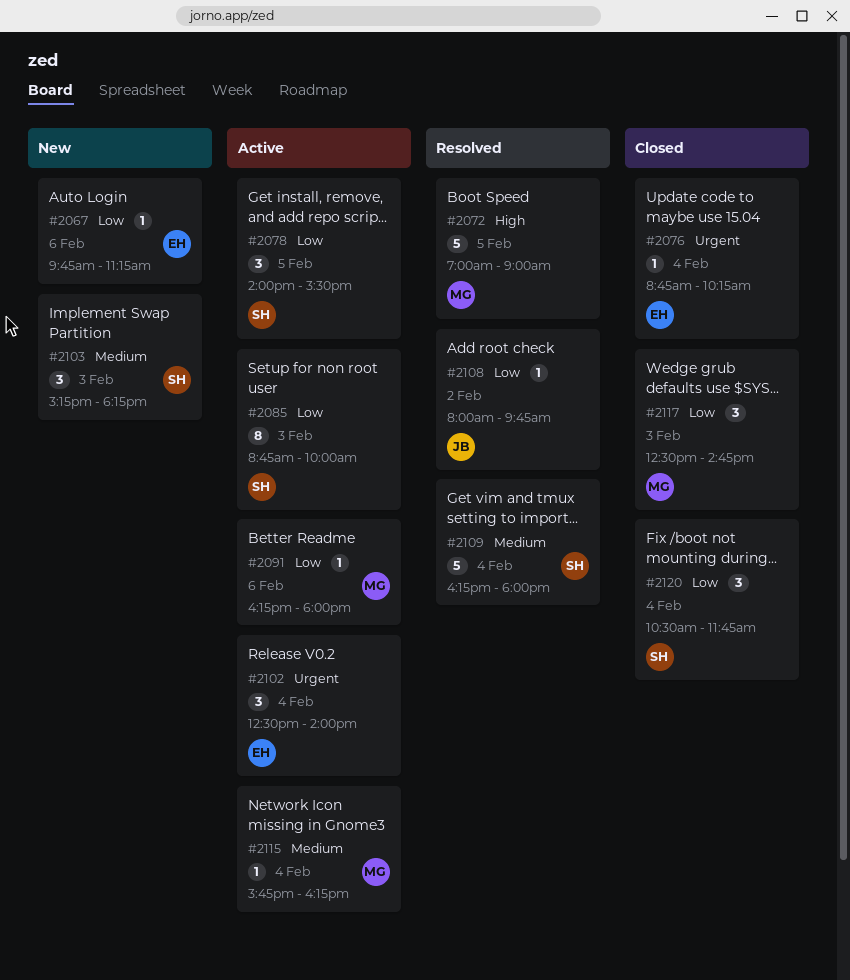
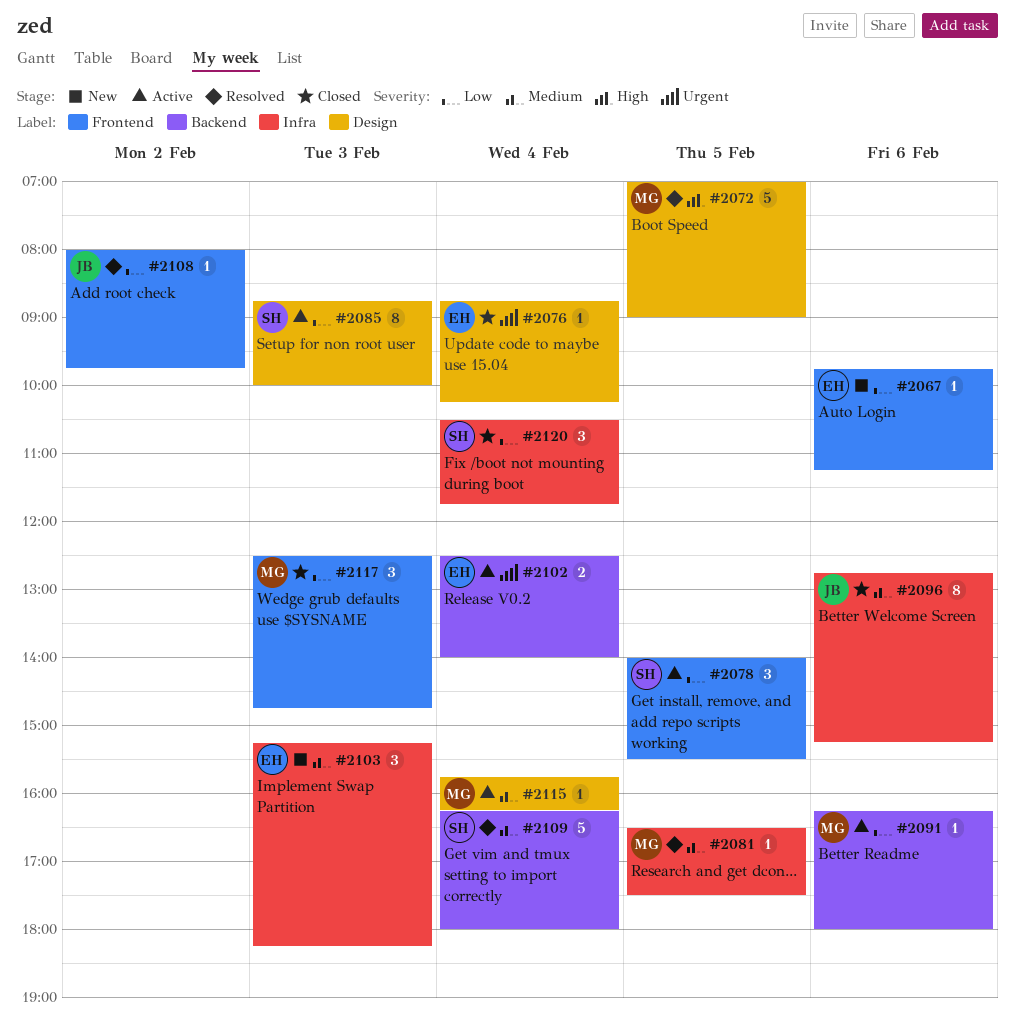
#2081: none -> present
#2096: none -> present
#2102, estimate: 3 -> 2
#2103, owner: SH -> EH

